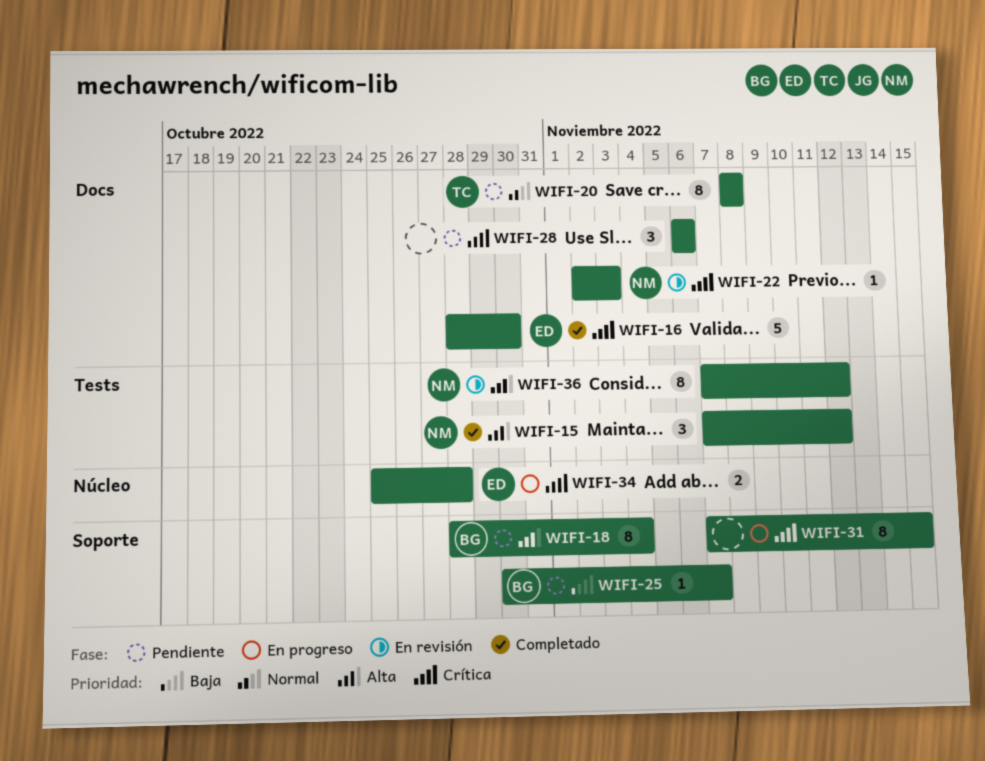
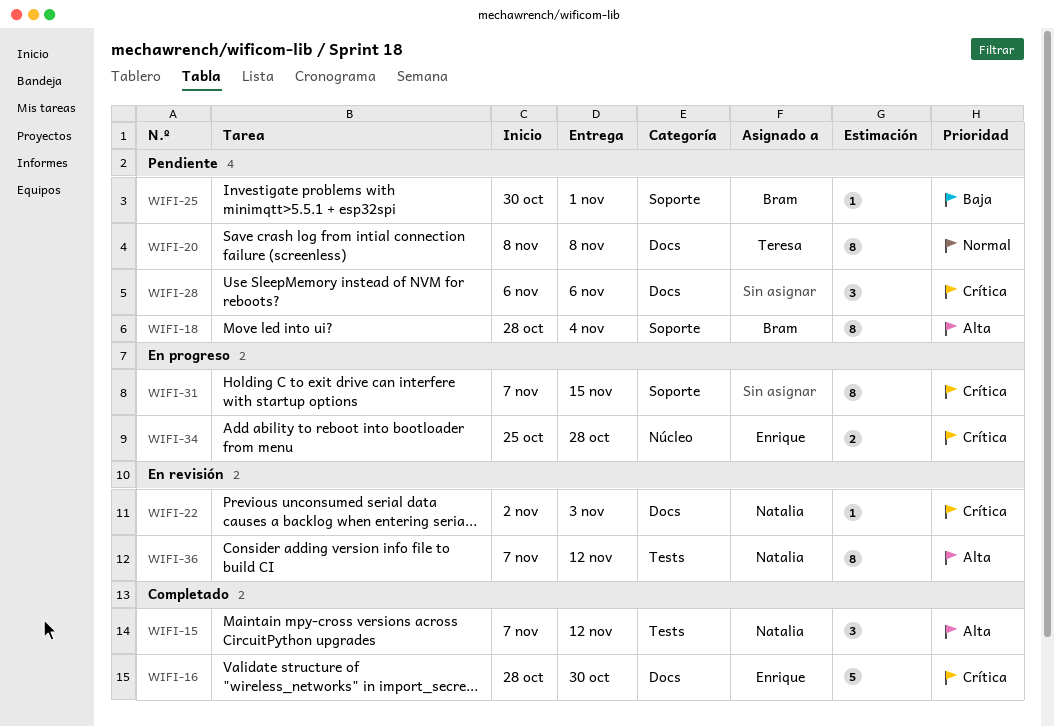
WIFI-25, due: Nov 7 -> Nov 1

